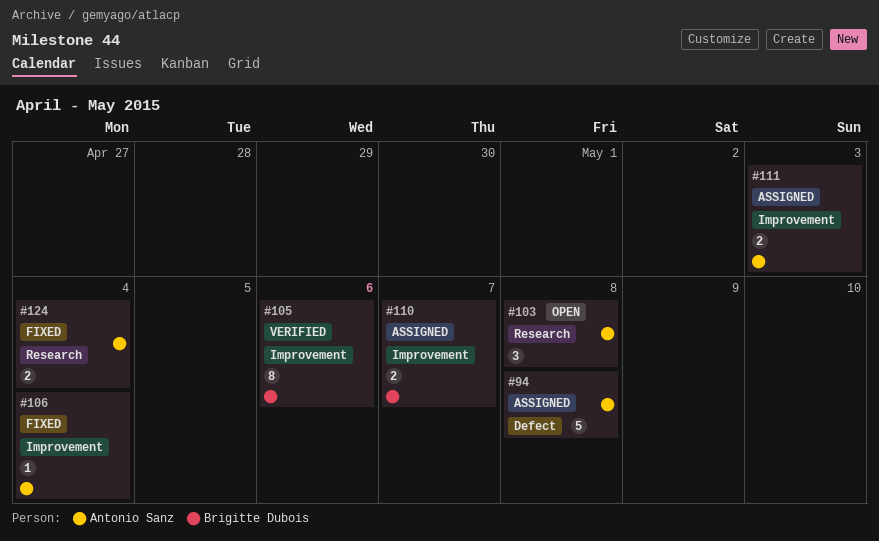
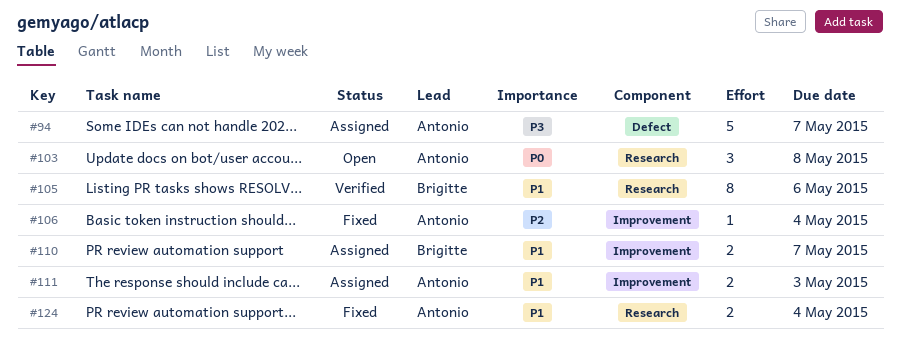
#94, due: May 8 -> May 7
#105, label: Improvement -> Research

